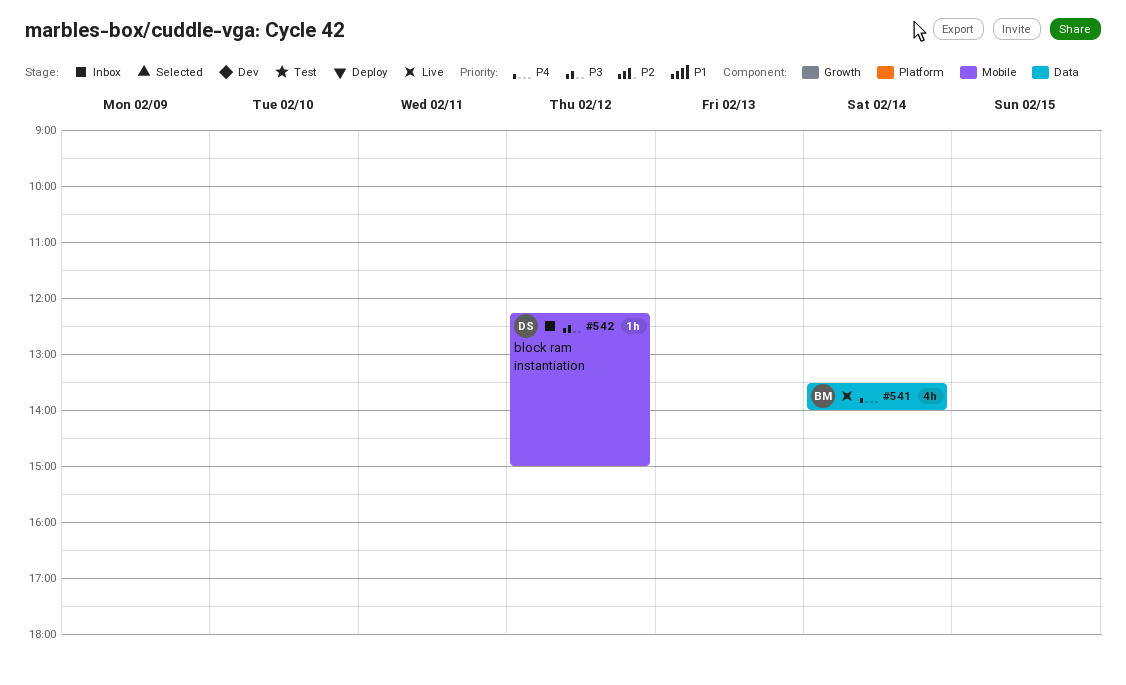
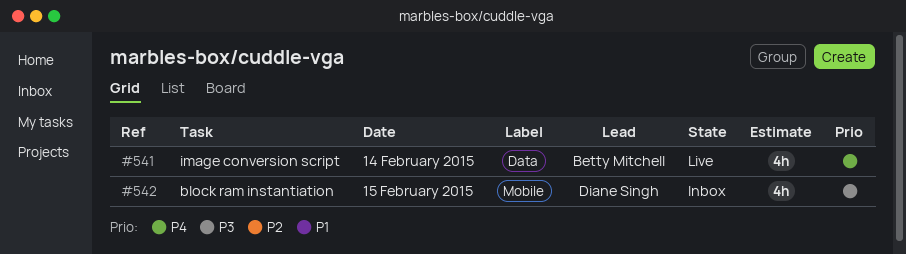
#542, estimate: 1h -> 4h
#542, day: Feb 12 -> Feb 15

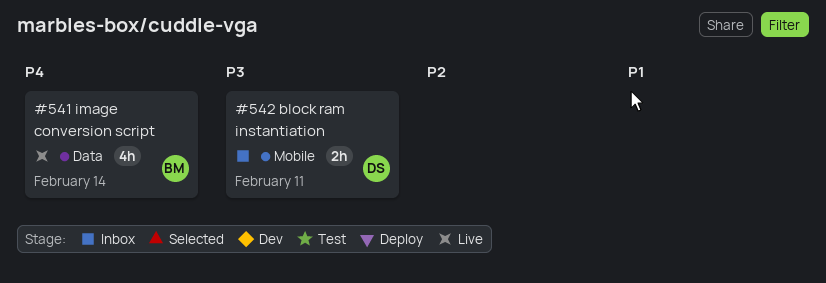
#542, estimate: 4h -> 2h
#542, day: Feb 15 -> Feb 11

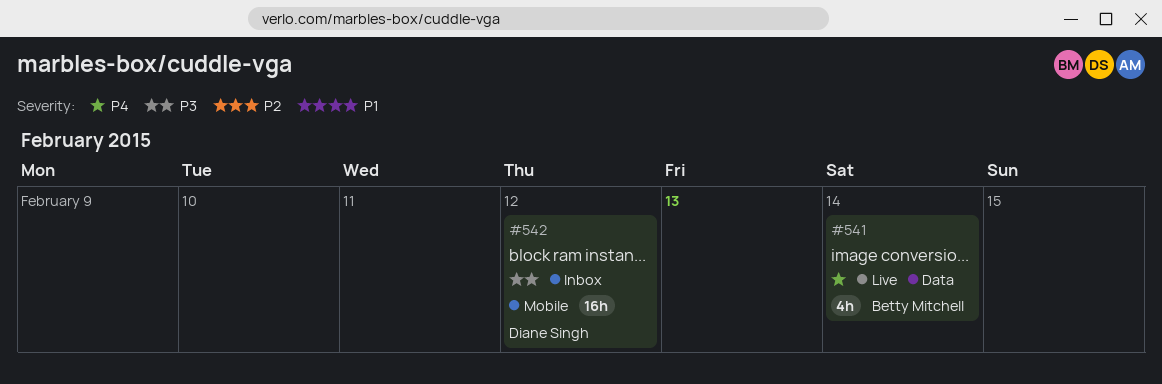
#542, estimate: 2h -> 16h
#542, day: Feb 11 -> Feb 12

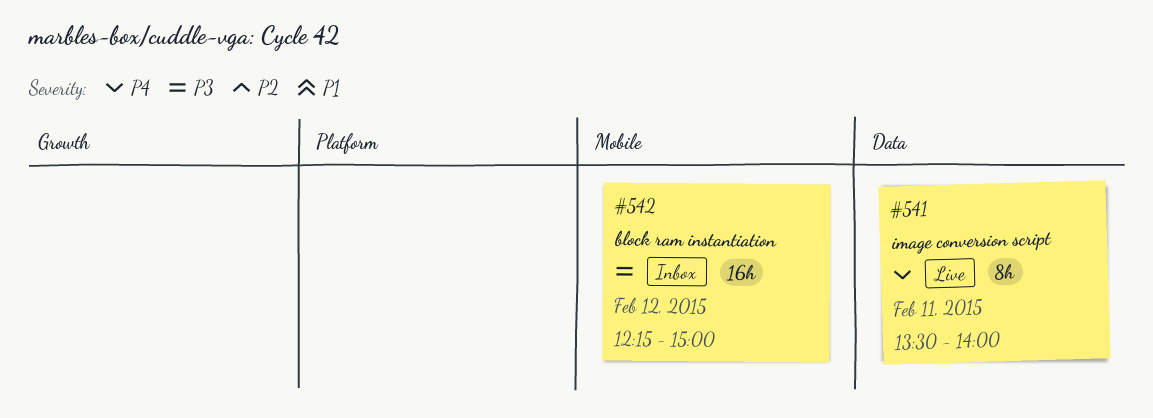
#541, estimate: 4h -> 8h
#541, day: Feb 14 -> Feb 11

